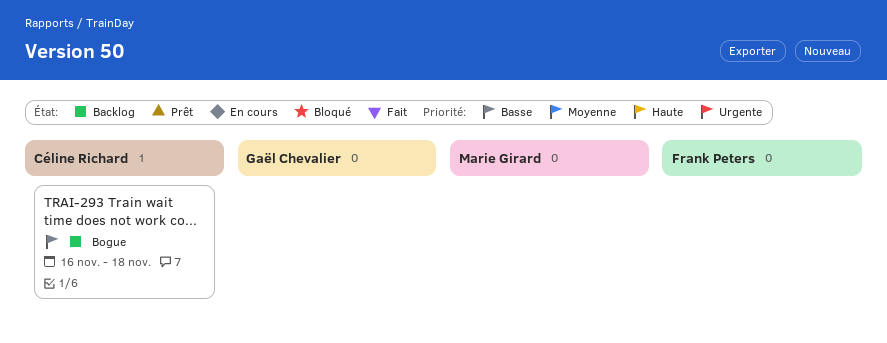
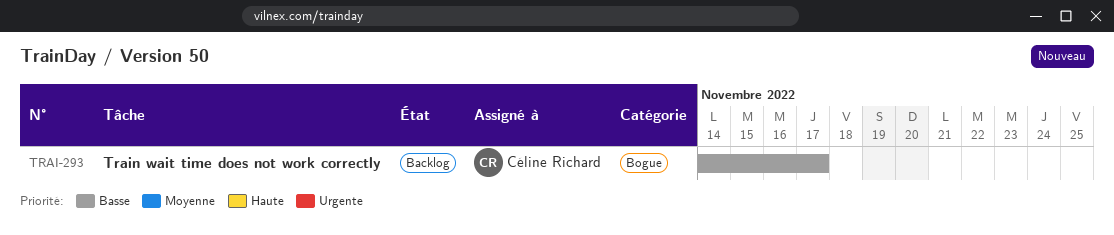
TRAI-293, start: Nov 16 -> Nov 14
TRAI-293, due: Nov 18 -> Nov 17

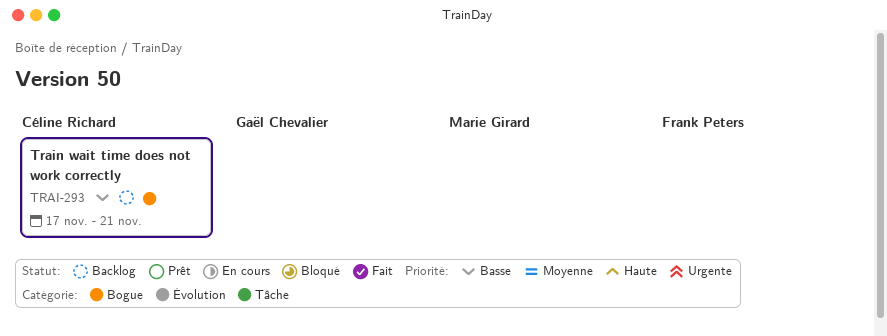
TRAI-293, start: Nov 14 -> Nov 17
TRAI-293, due: Nov 17 -> Nov 21

